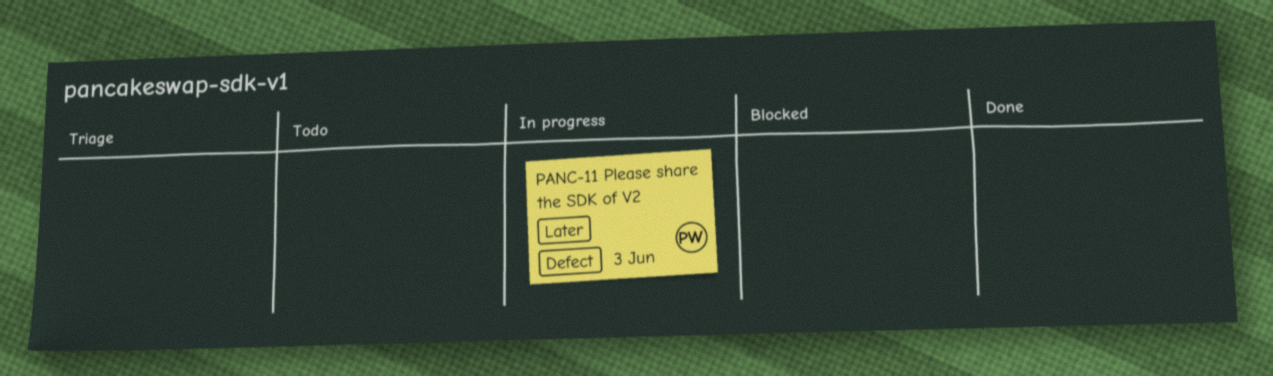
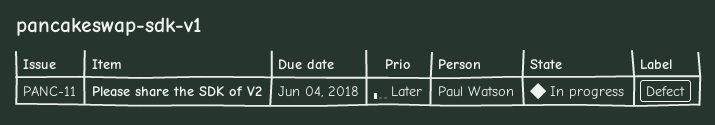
PANC-11, due: Jun 3 -> Jun 4

